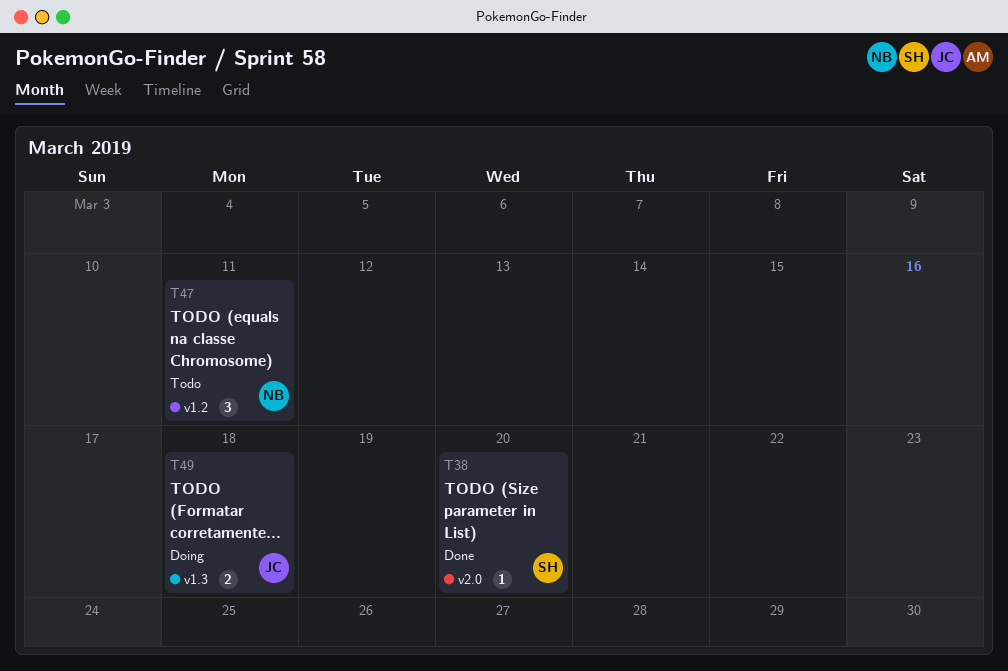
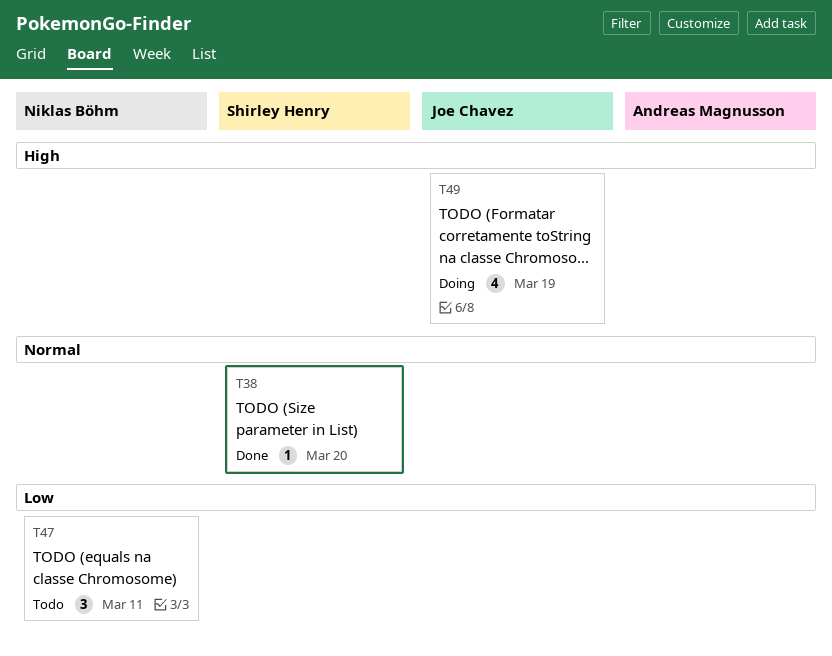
T49, estimate: 2 -> 4
T49, due: Mar 18 -> Mar 19

